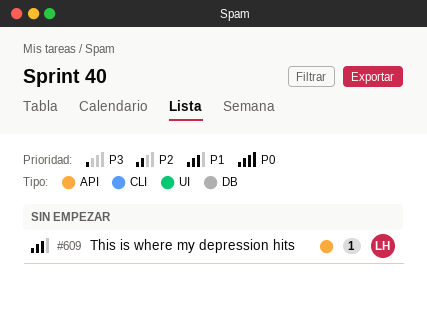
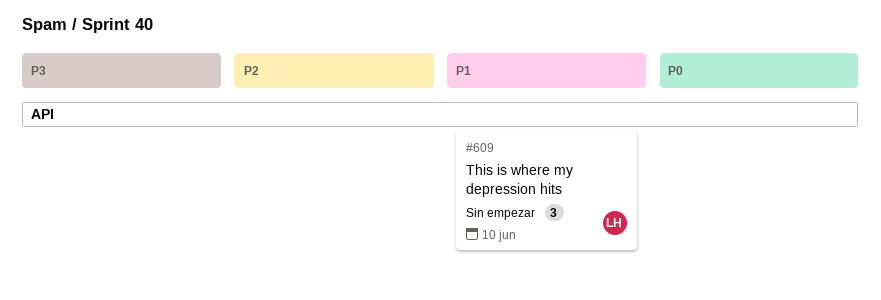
#609, estimate: 1 -> 3

